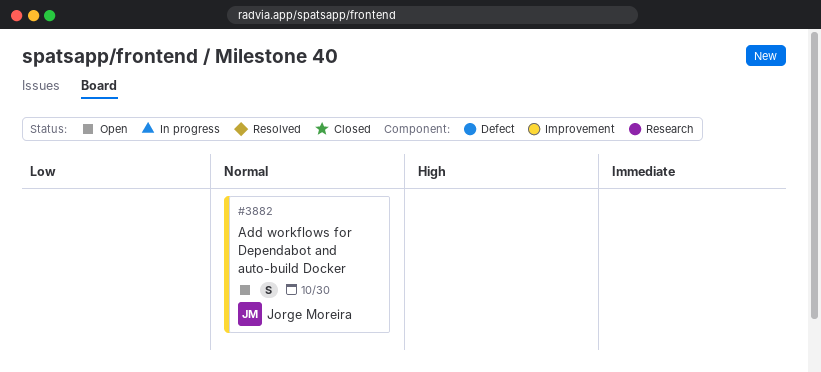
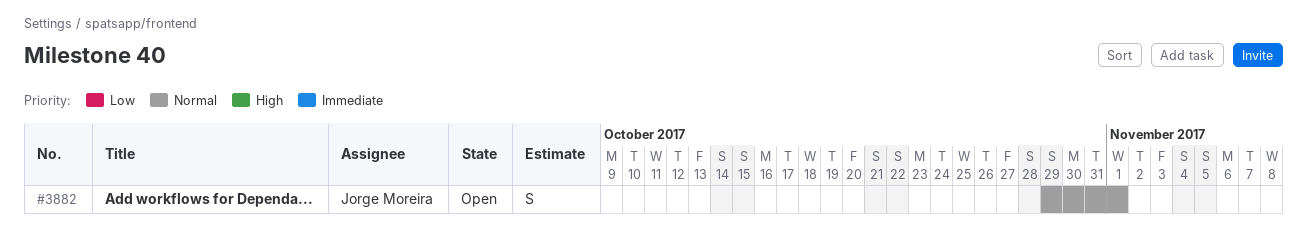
#3882, due: Oct 30 -> Nov 1

